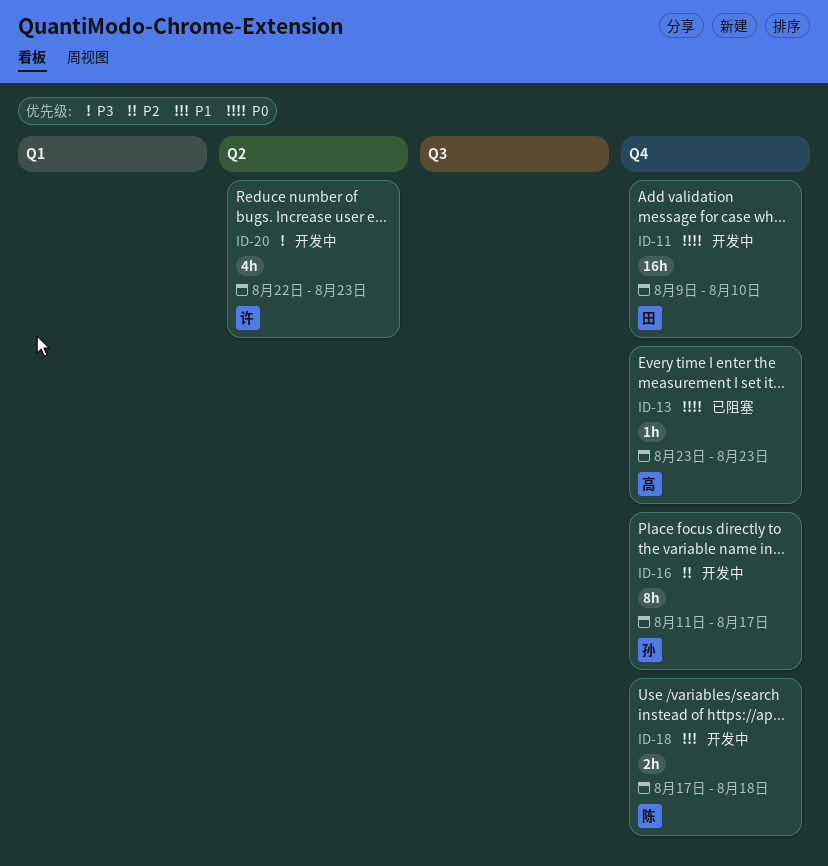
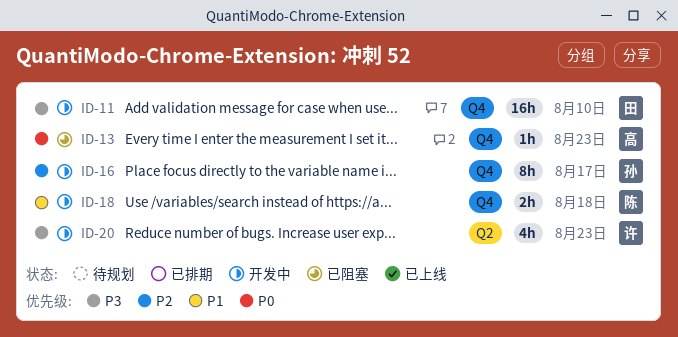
ID-11, priority: P0 -> P3

